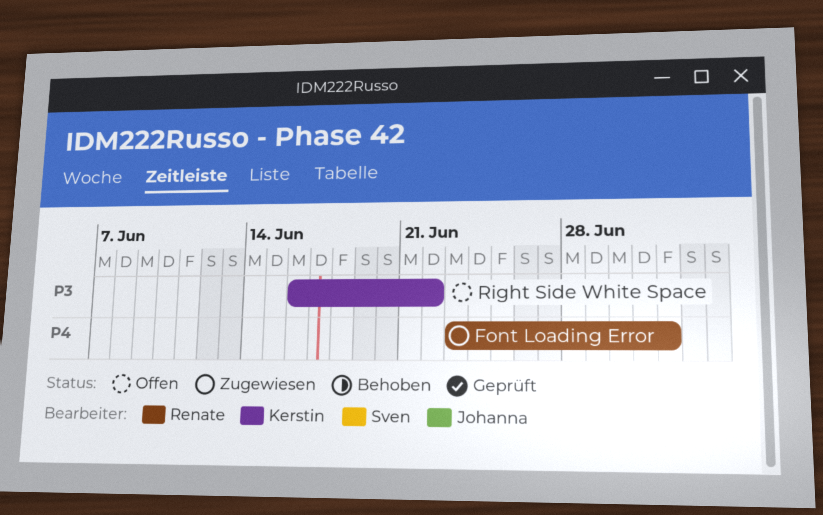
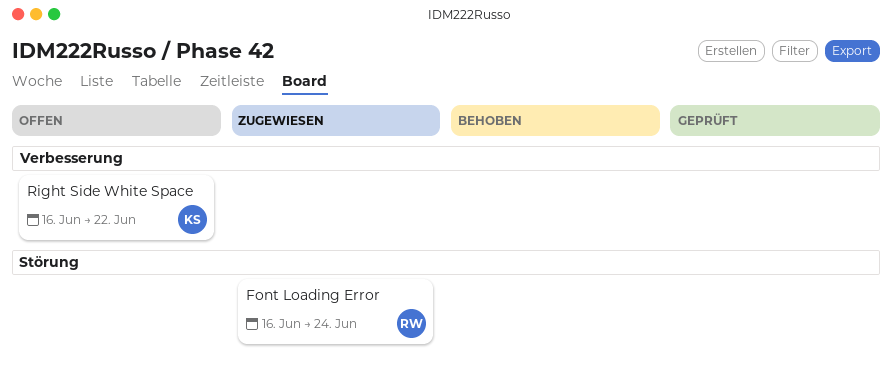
Font Loading Error, start: Jun 23 -> Jun 16
Font Loading Error, due: Jul 2 -> Jun 24

